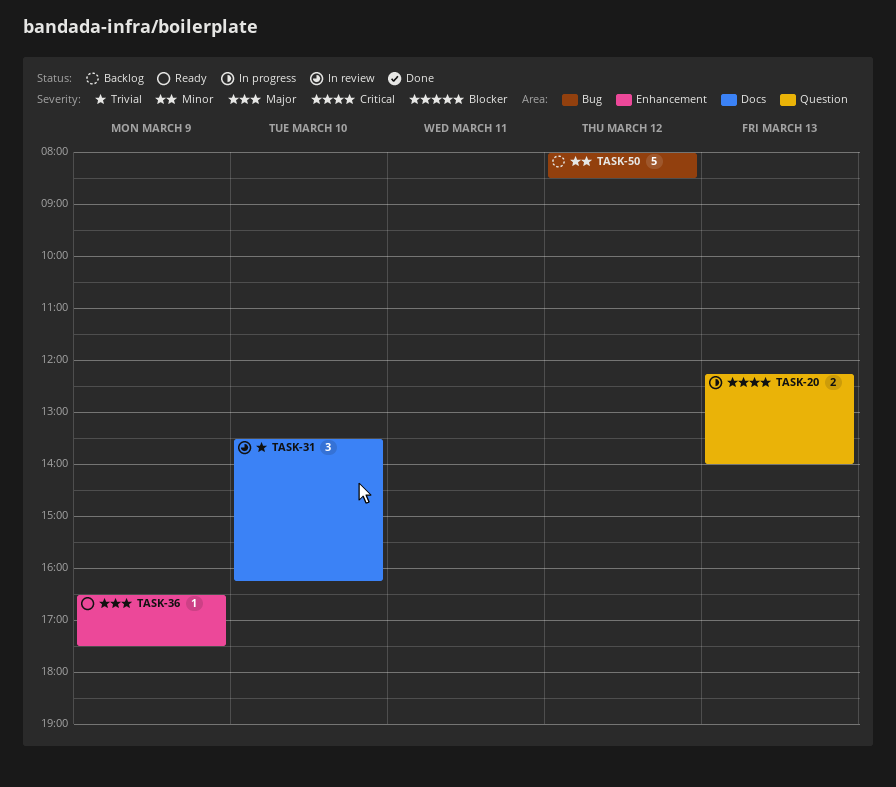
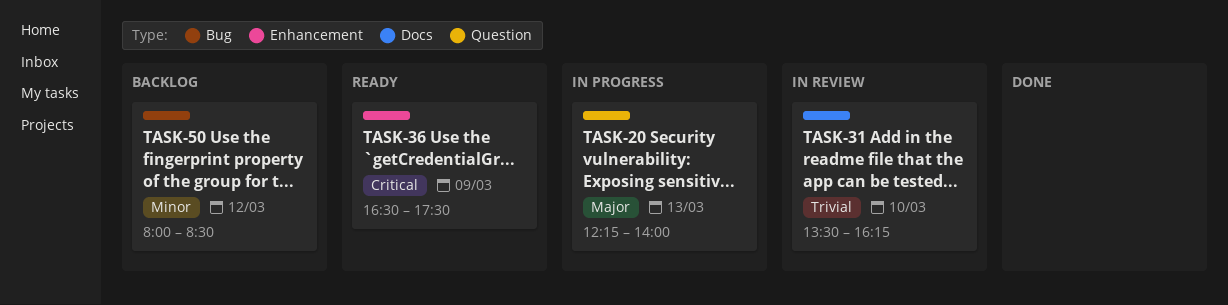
TASK-20, priority: Critical -> Major
TASK-36, priority: Major -> Critical

